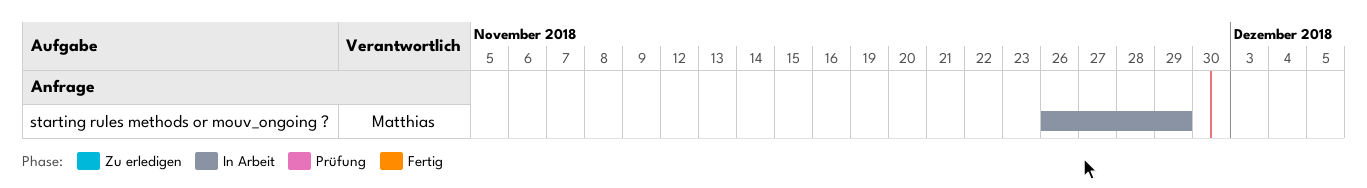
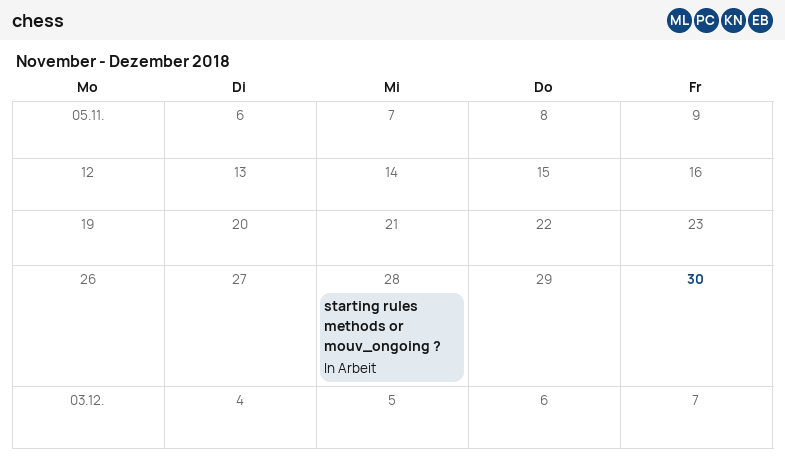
starting rules methods or mouv_ongoing ?, due: Nov 29 -> Nov 28

